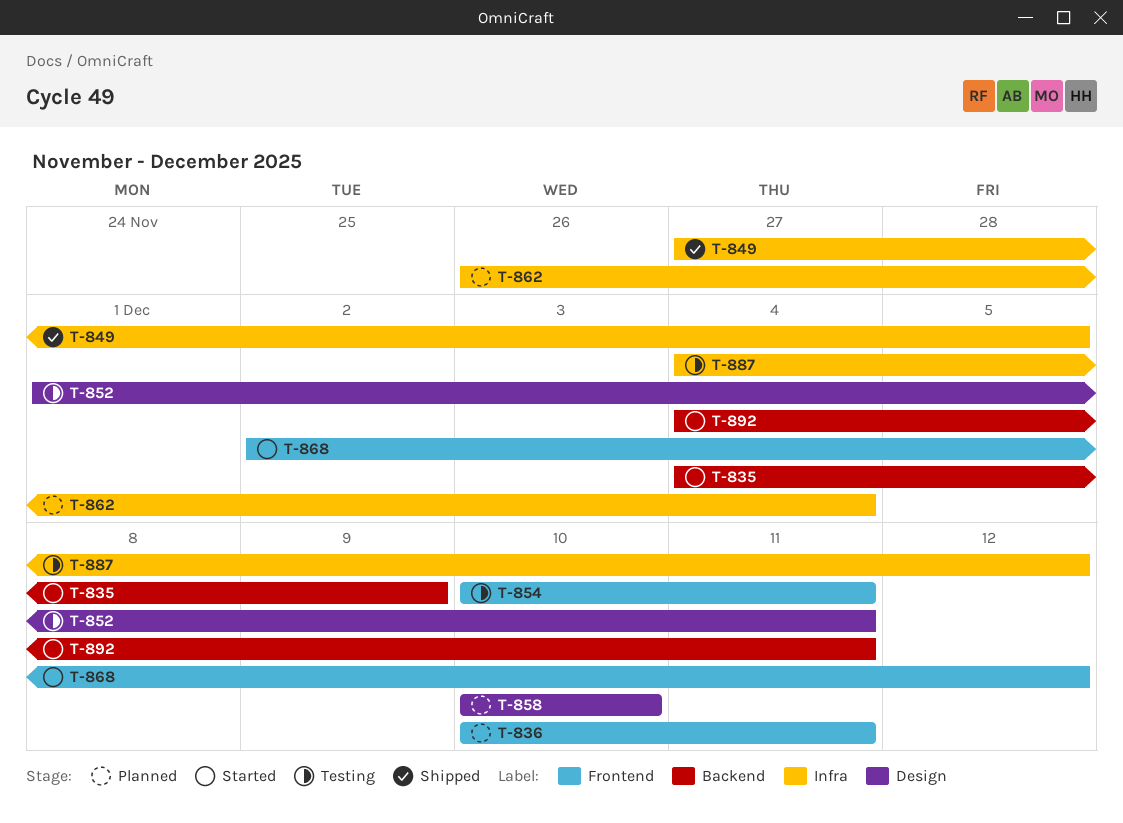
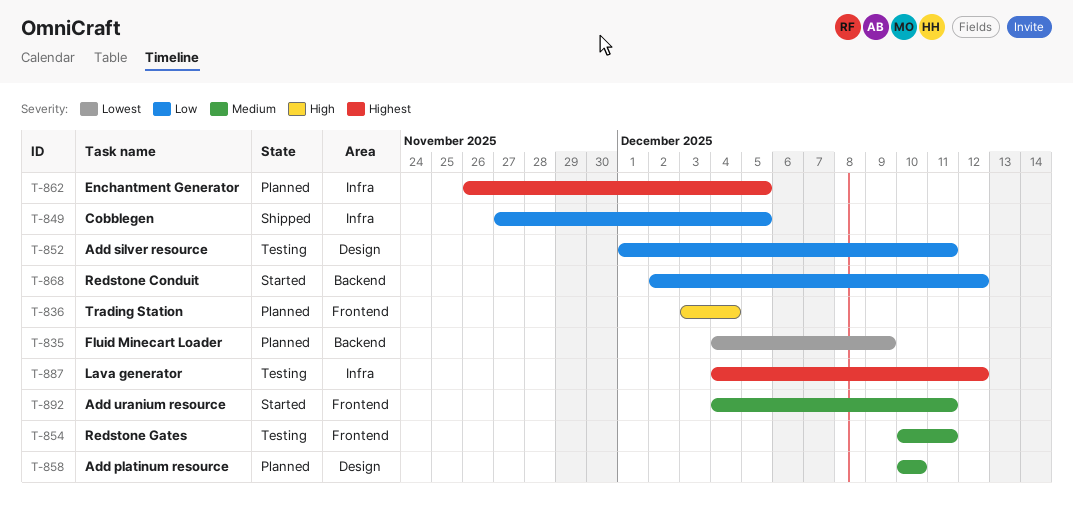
T-835, status: Started -> Planned
T-836, start: Dec 10 -> Dec 3
T-836, due: Dec 11 -> Dec 4
T-862, due: Dec 4 -> Dec 5
T-868, label: Frontend -> Backend
T-892, label: Backend -> Frontend

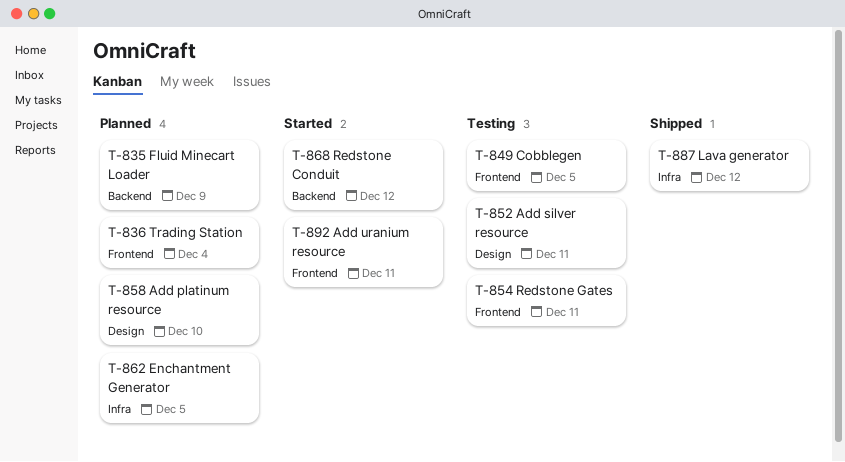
T-849, status: Shipped -> Testing
T-849, label: Infra -> Frontend
T-887, status: Testing -> Shipped

